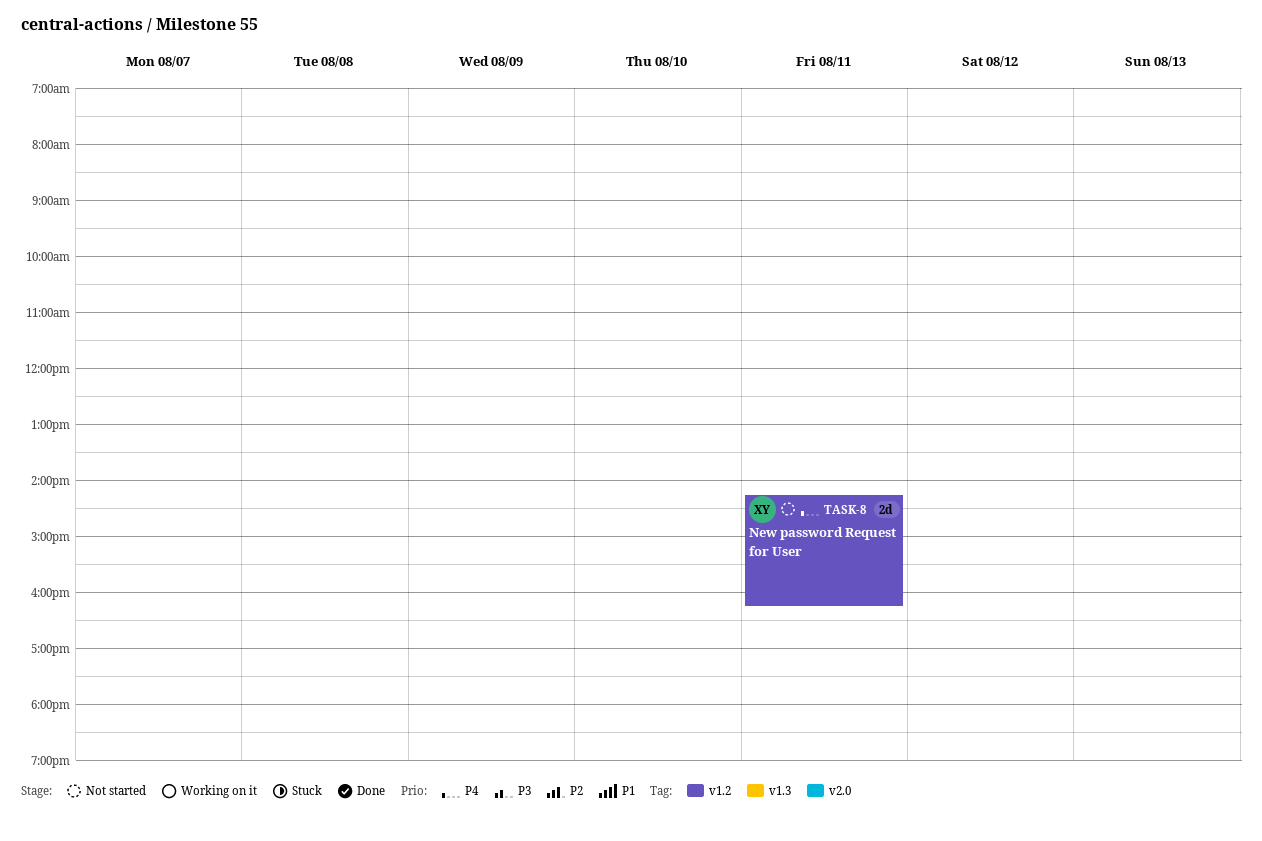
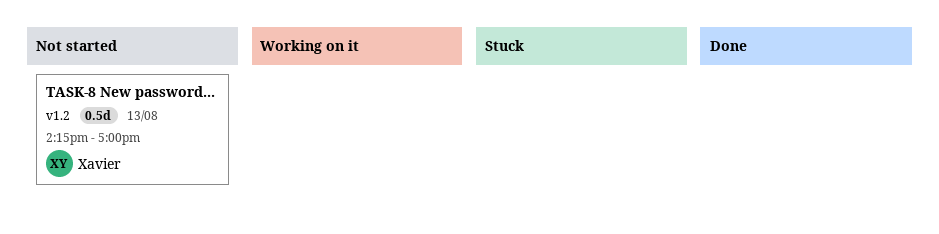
TASK-8, estimate: 2d -> 0.5d
TASK-8, day: Aug 11 -> Aug 13
TASK-8, ends: 16:15 -> 17:00

